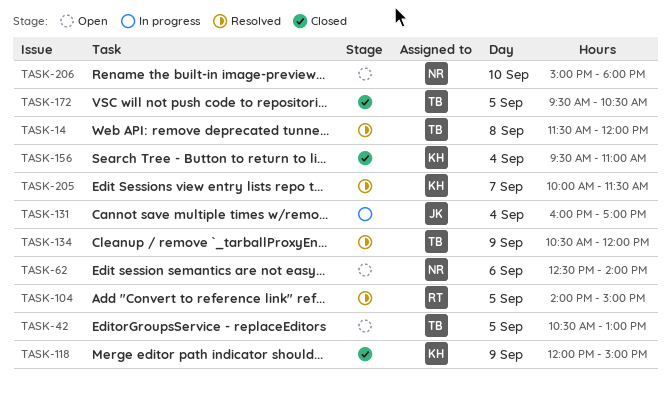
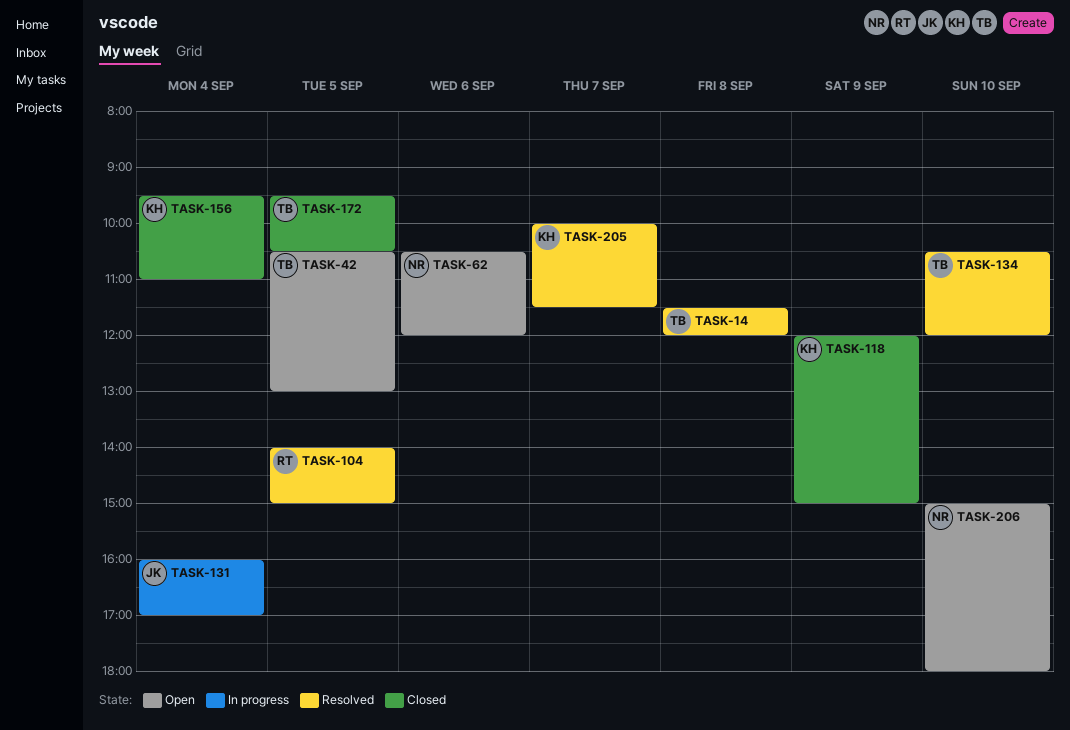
TASK-62, begins: 12:30 -> 10:30
TASK-62, ends: 14:00 -> 12:00
TASK-134, day: Sep 9 -> Sep 10

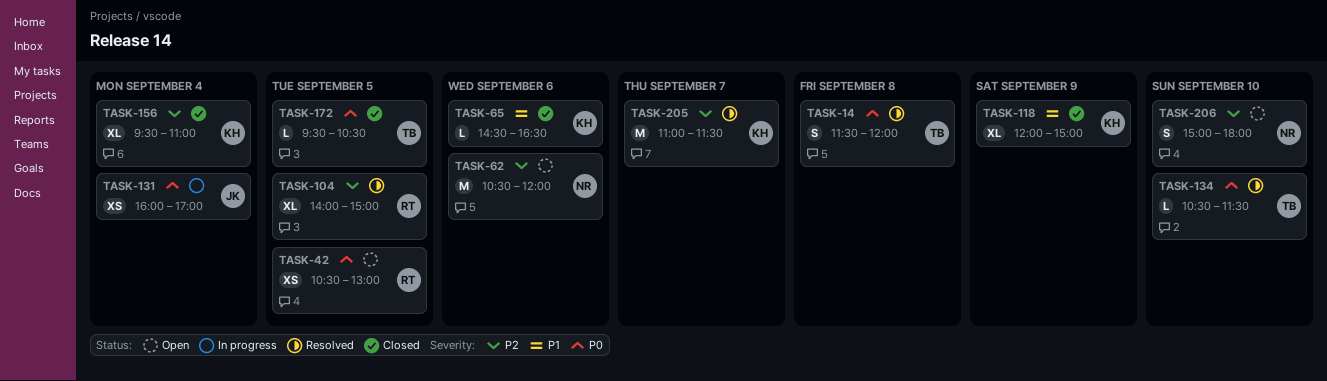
TASK-42, owner: TB -> RT
TASK-65: none -> present
TASK-134, ends: 12:00 -> 11:30
TASK-205, begins: 10:00 -> 11:00

